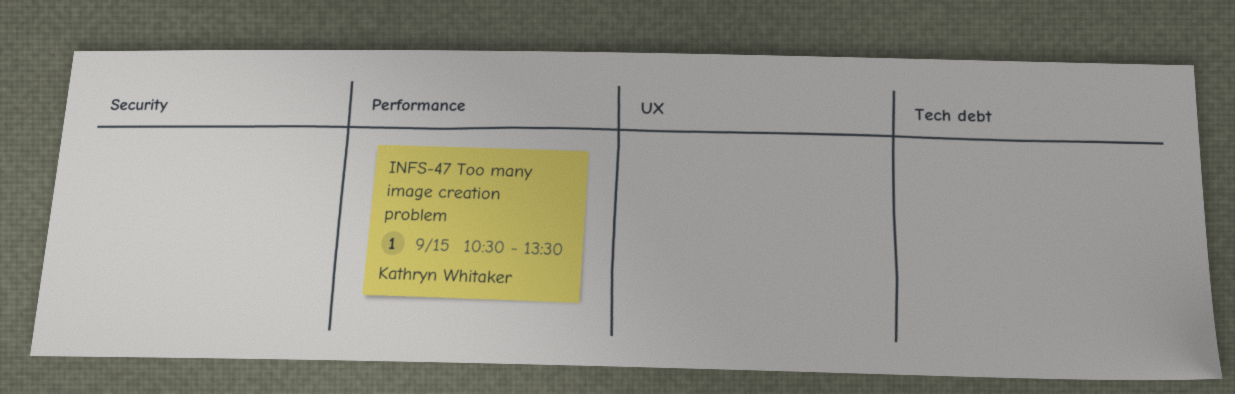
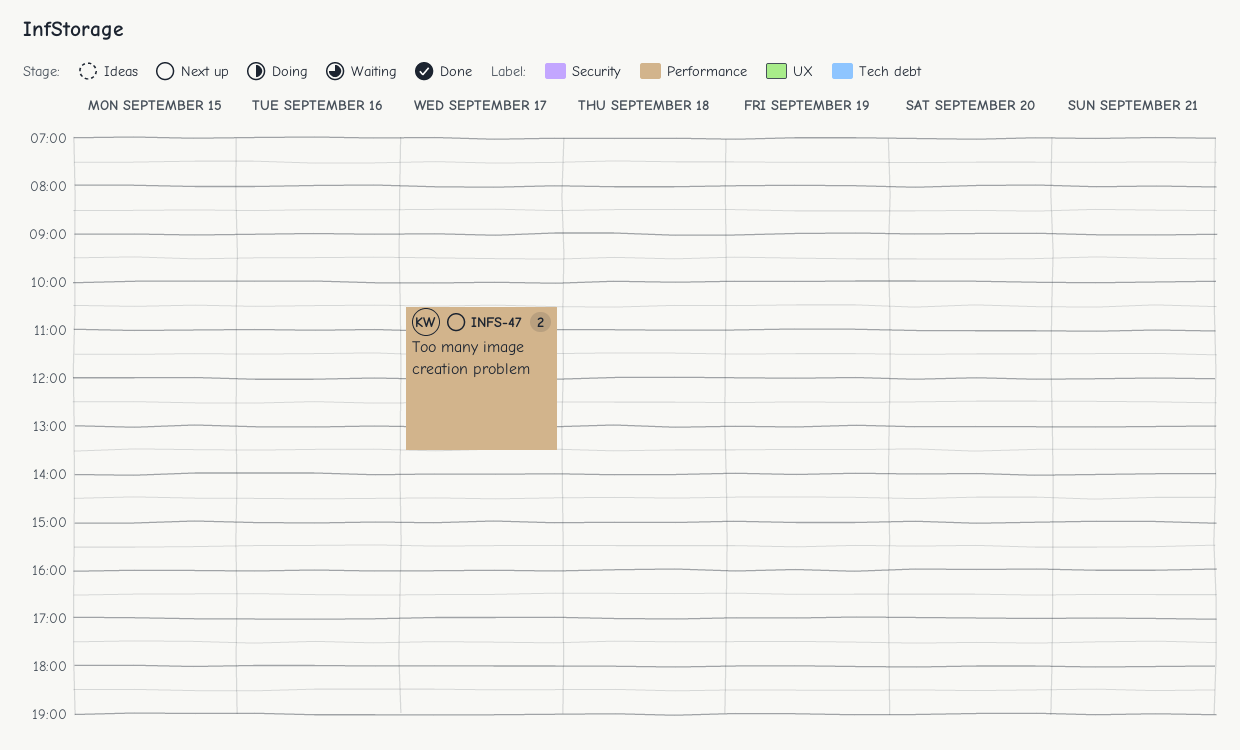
INFS-47, estimate: 1 -> 2
INFS-47, day: Sep 15 -> Sep 17

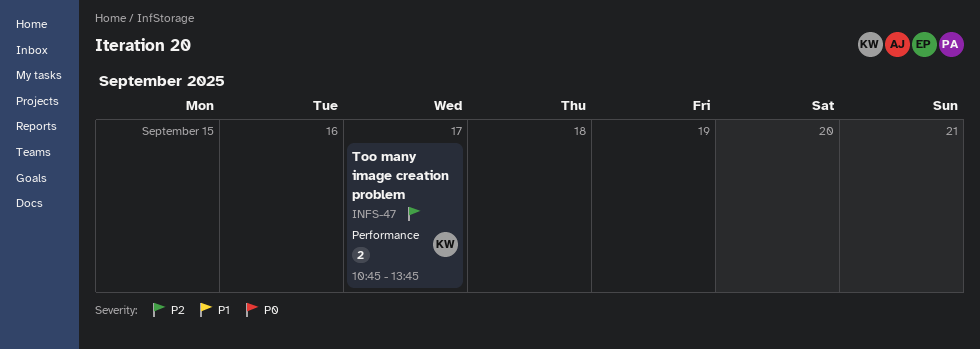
INFS-47, begins: 10:30 -> 10:45
INFS-47, ends: 13:30 -> 13:45

